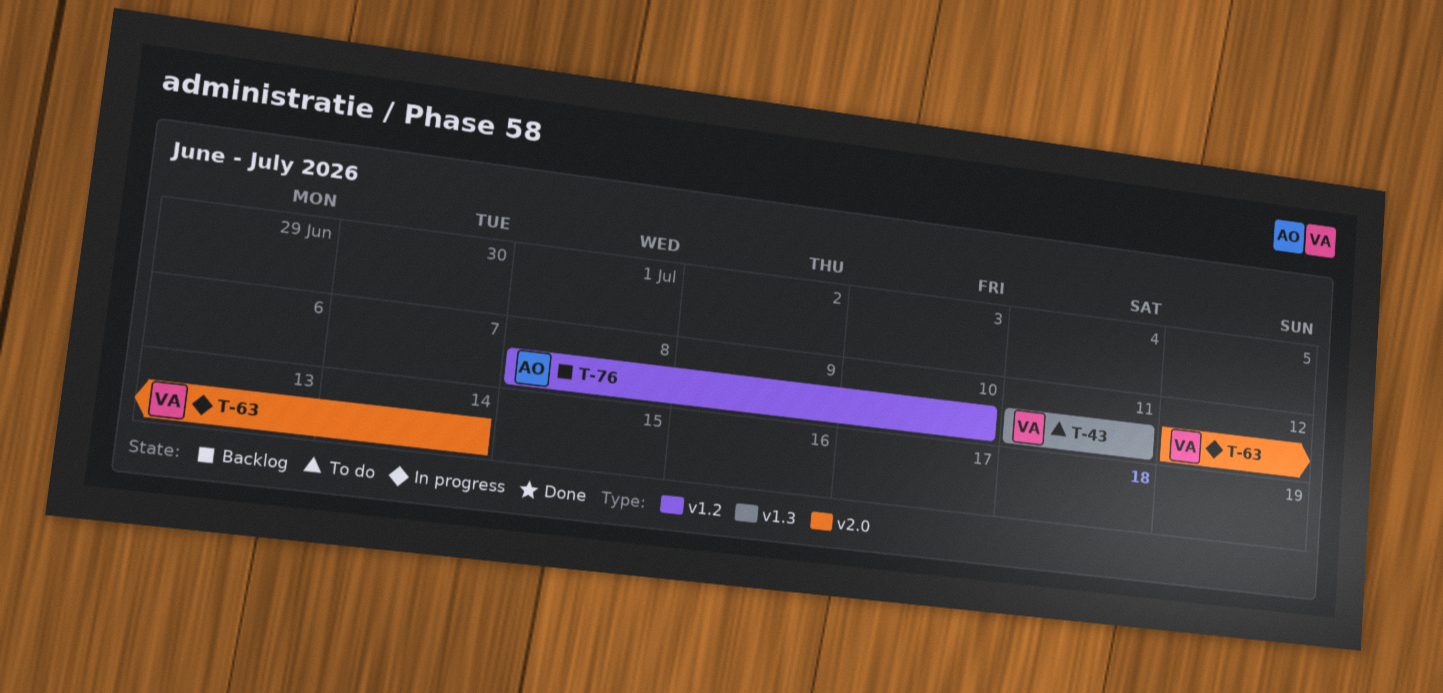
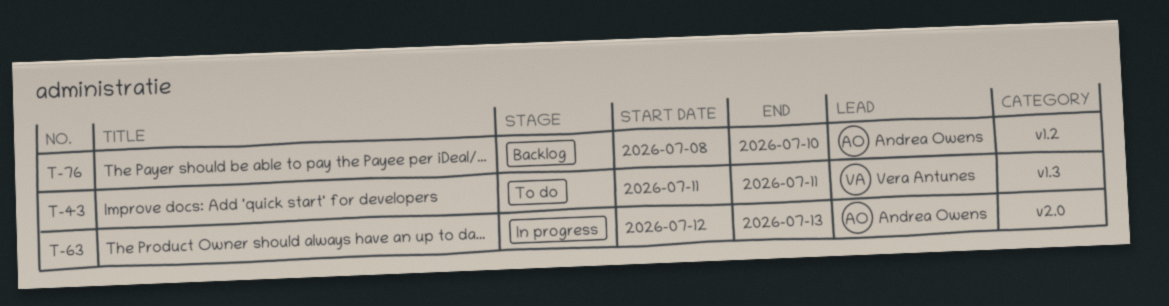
T-63, owner: Vera Antunes -> Andrea Owens
T-63, due: Jul 14 -> Jul 13

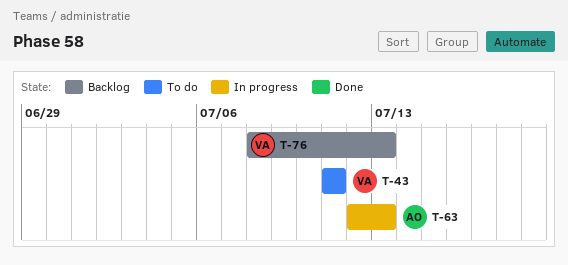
T-76, owner: Andrea Owens -> Vera Antunes
T-76, due: Jul 10 -> Jul 13

